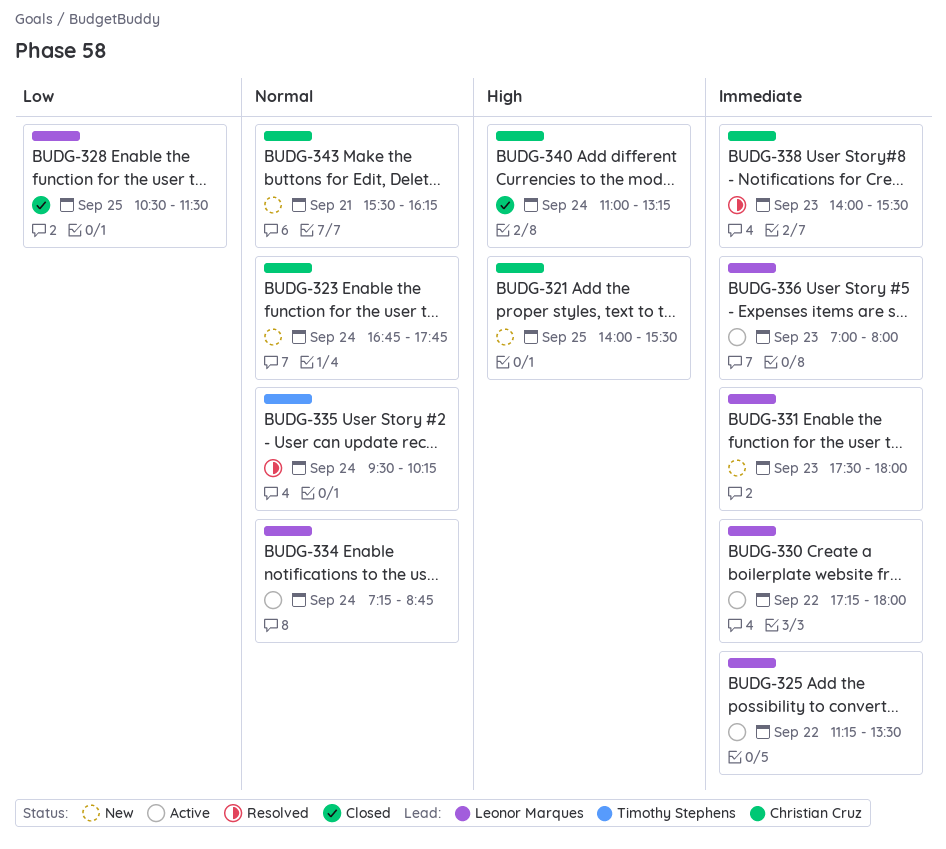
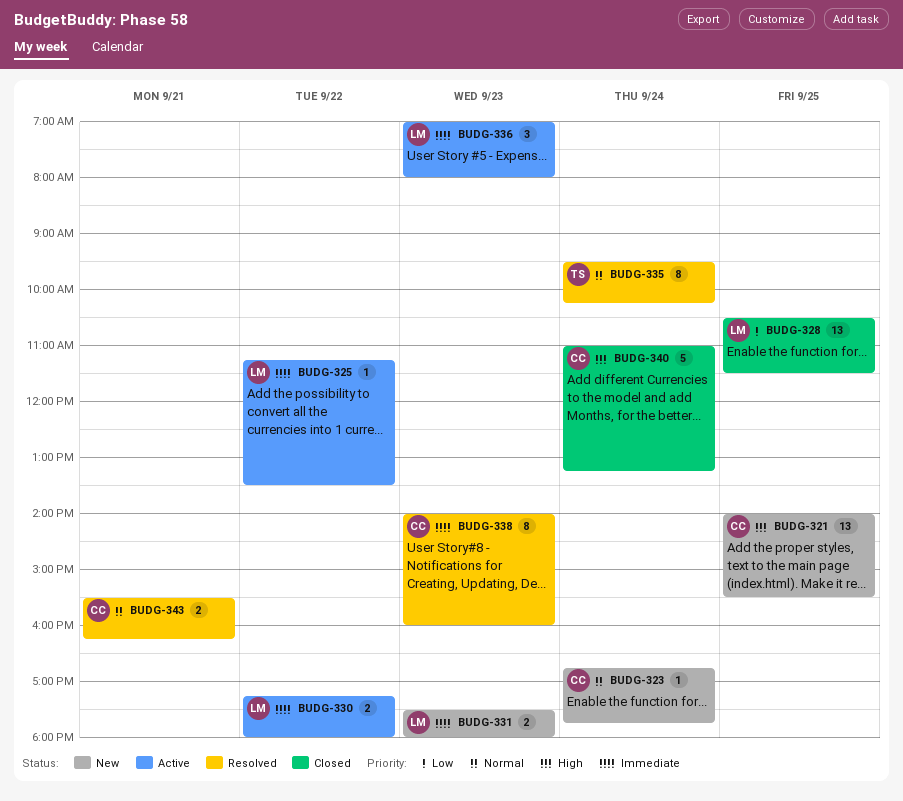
BUDG-334: present -> none
BUDG-338, ends: 15:30 -> 16:00
BUDG-343, status: New -> Resolved

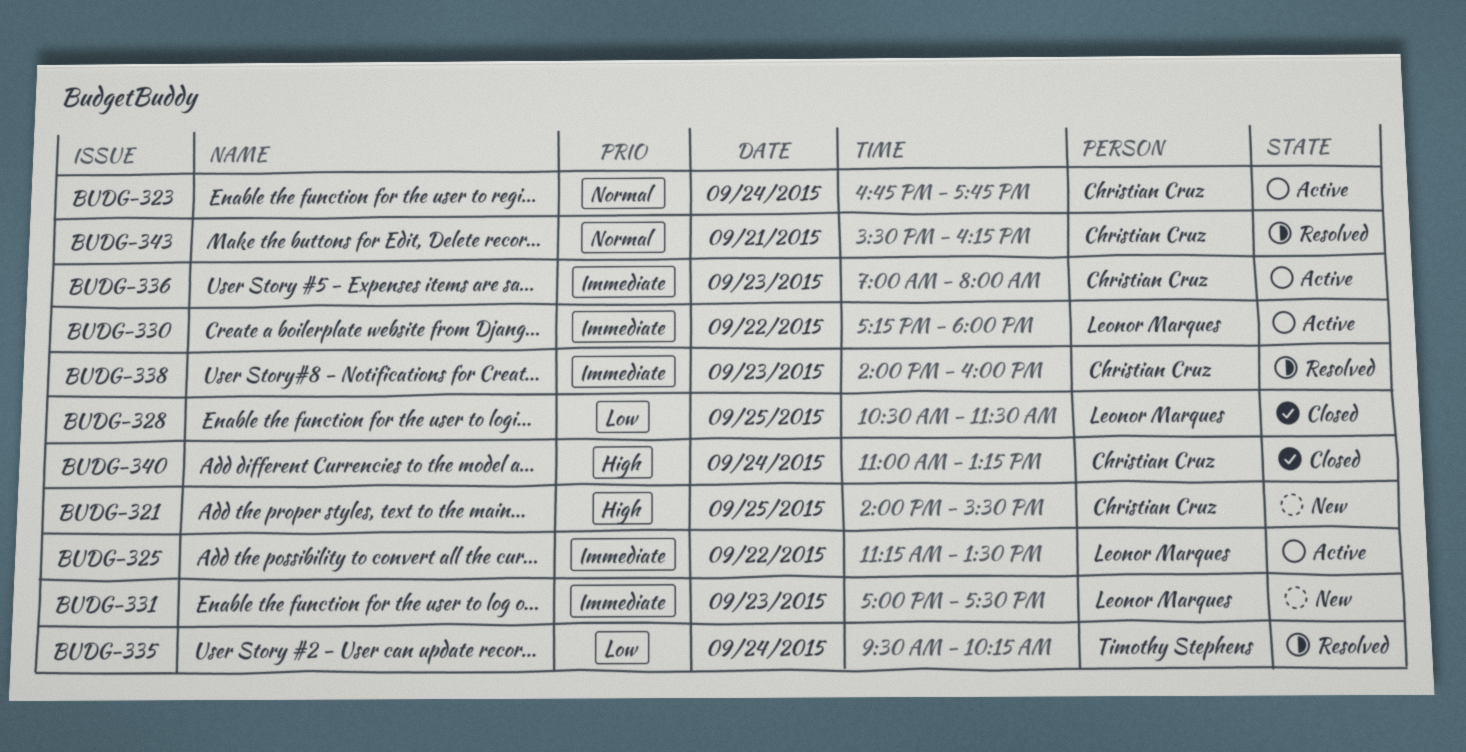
BUDG-323, status: New -> Active
BUDG-331, begins: 17:30 -> 17:00
BUDG-331, ends: 18:00 -> 17:30
BUDG-335, priority: Normal -> Low
BUDG-336, owner: Leonor Marques -> Christian Cruz

